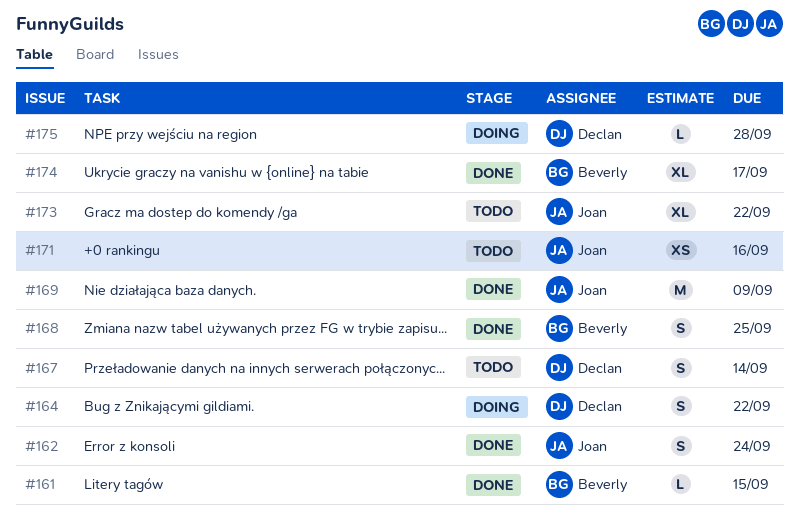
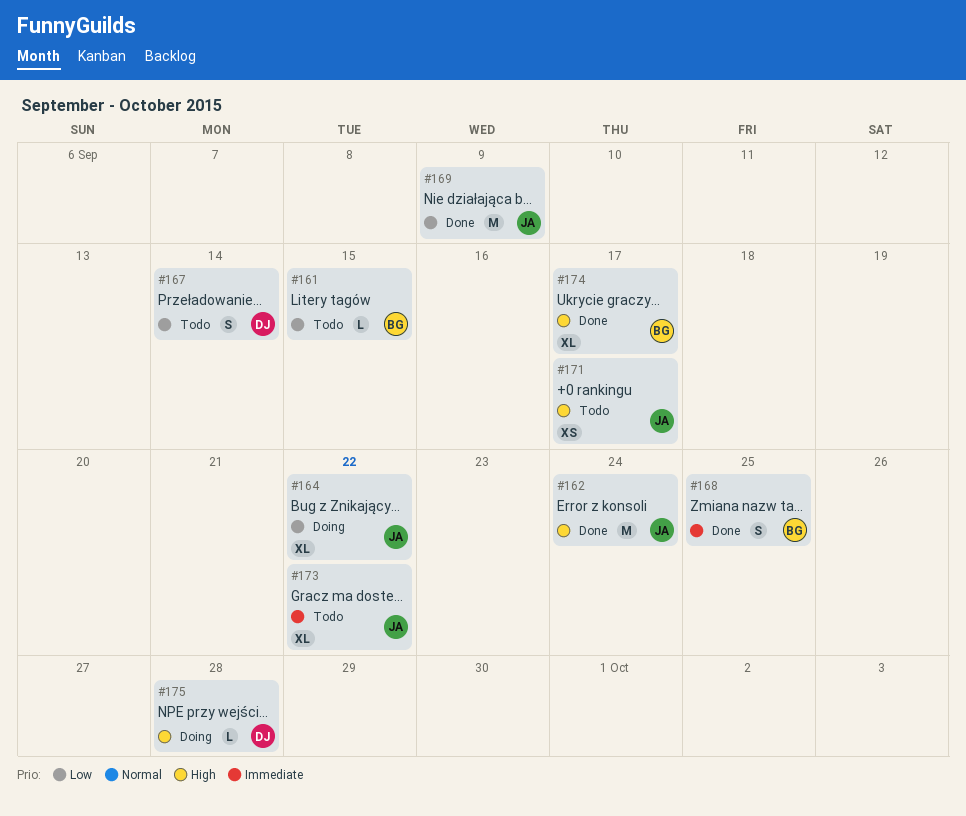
#161, status: Done -> Todo
#162, estimate: S -> M
#164, owner: Declan -> Joan
#164, estimate: S -> XL
#171, due: Sep 16 -> Sep 17

